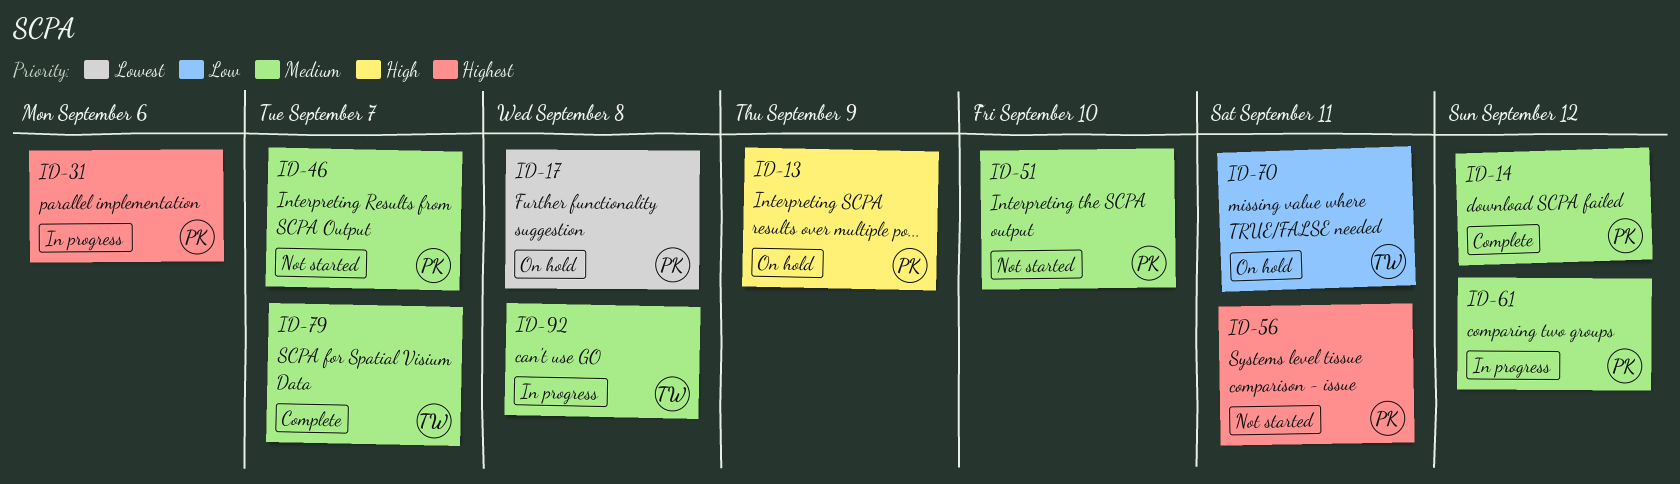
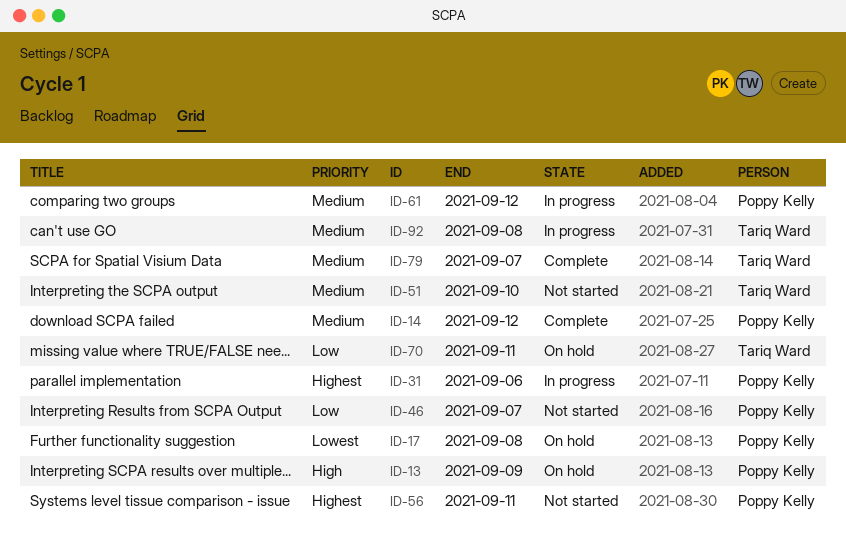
ID-46, priority: Medium -> Low
ID-51, owner: Poppy Kelly -> Tariq Ward

